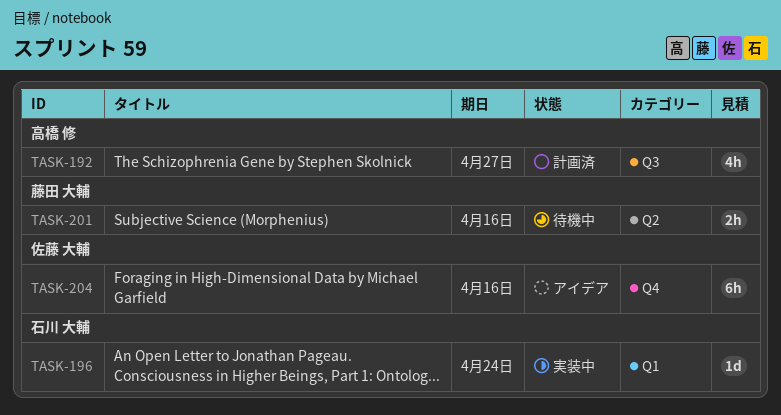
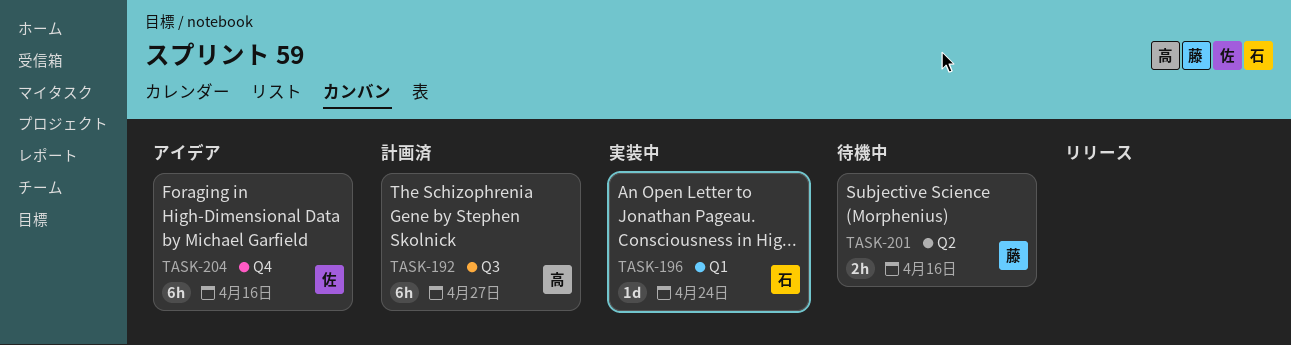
TASK-192, estimate: 4h -> 6h

